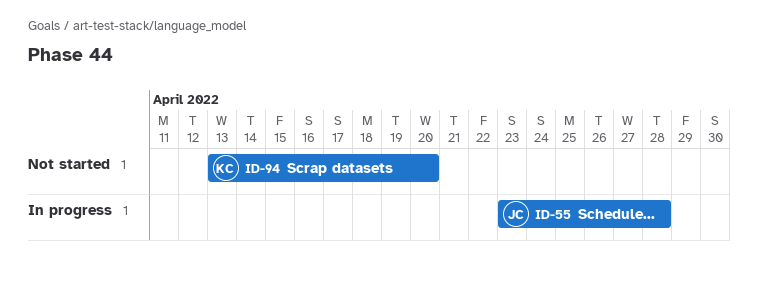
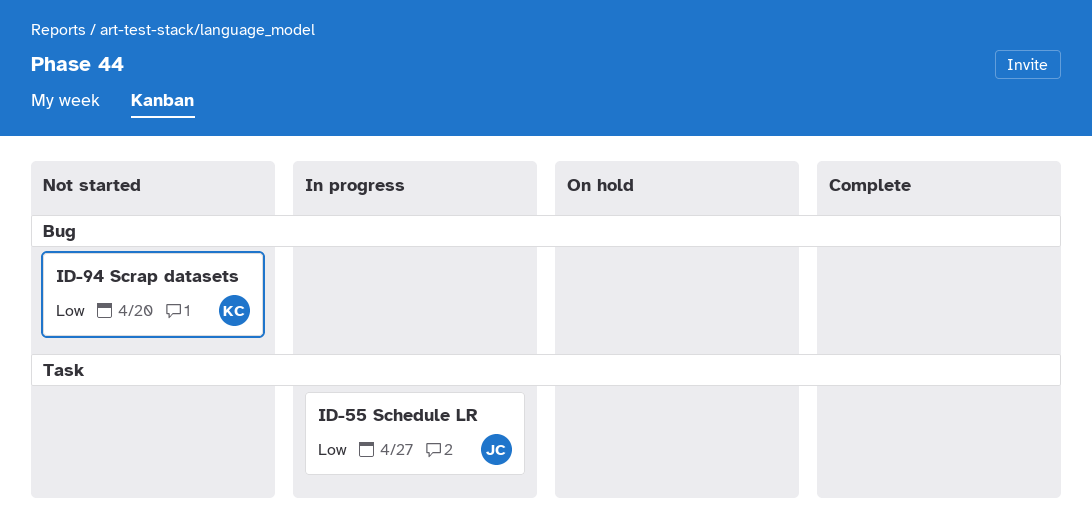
ID-55, due: Apr 28 -> Apr 27

